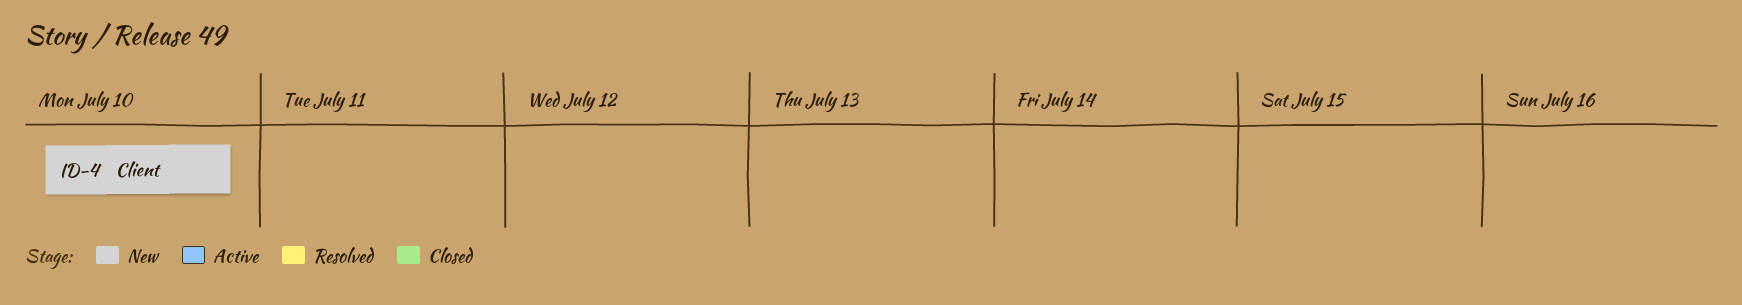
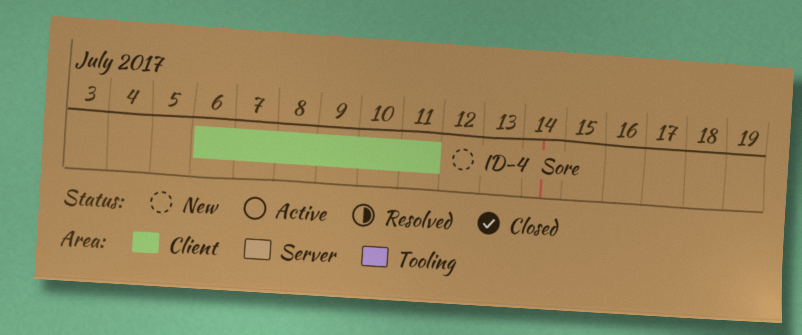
ID-4, due: Jul 10 -> Jul 11

